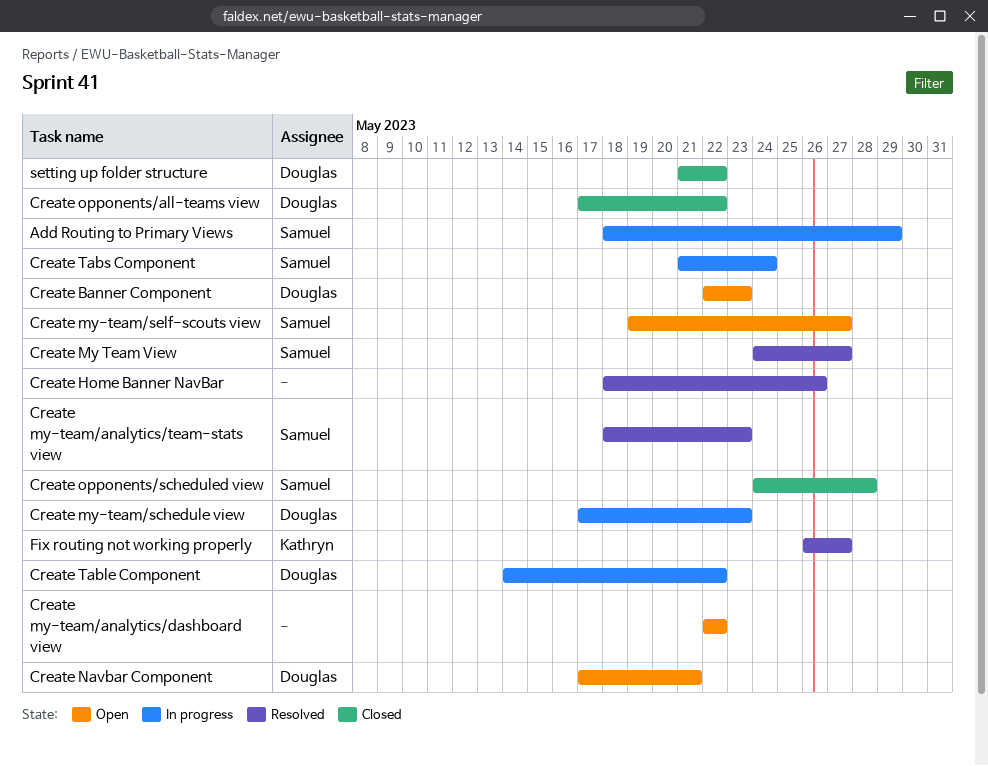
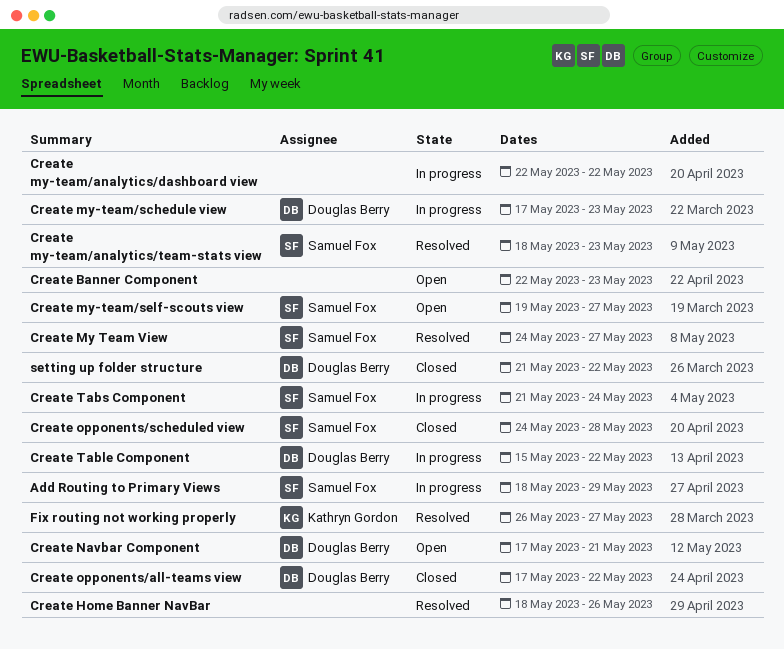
Create Banner Component, owner: Douglas Berry -> none
Create my-team/analytics/dashboard view, status: Open -> In progress
Create Table Component, start: May 14 -> May 15

